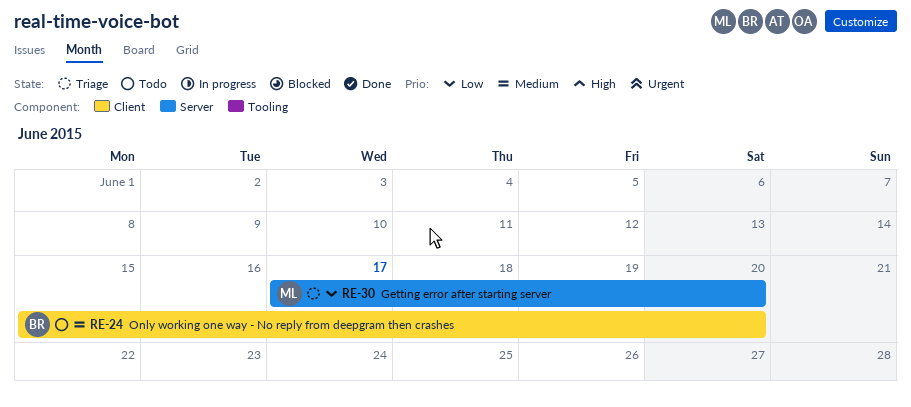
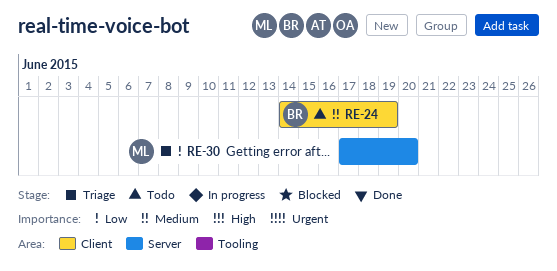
RE-24, start: Jun 15 -> Jun 14
RE-24, due: Jun 20 -> Jun 19

